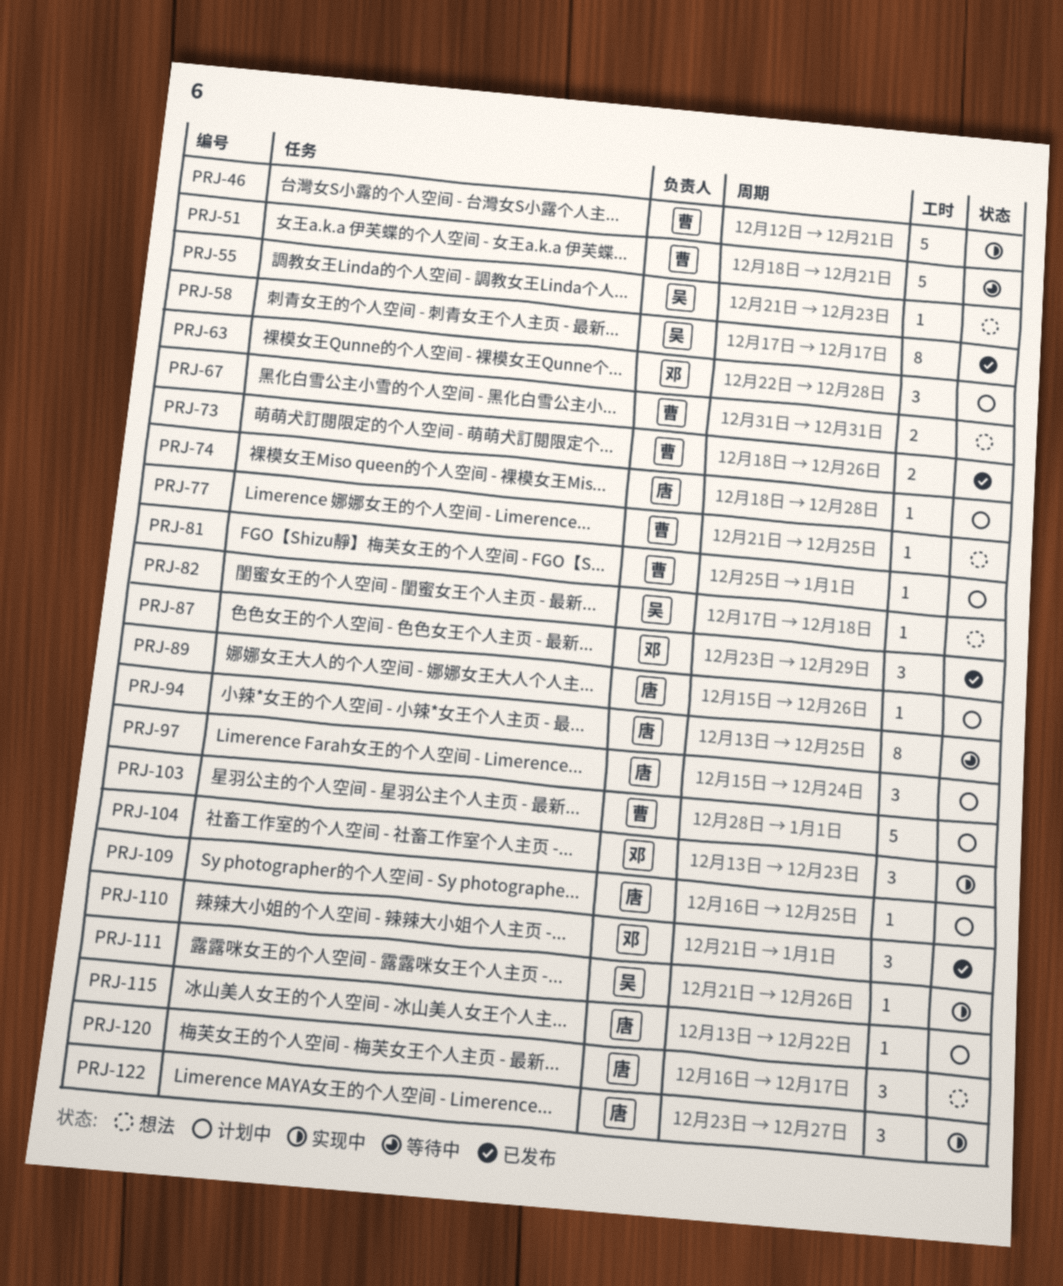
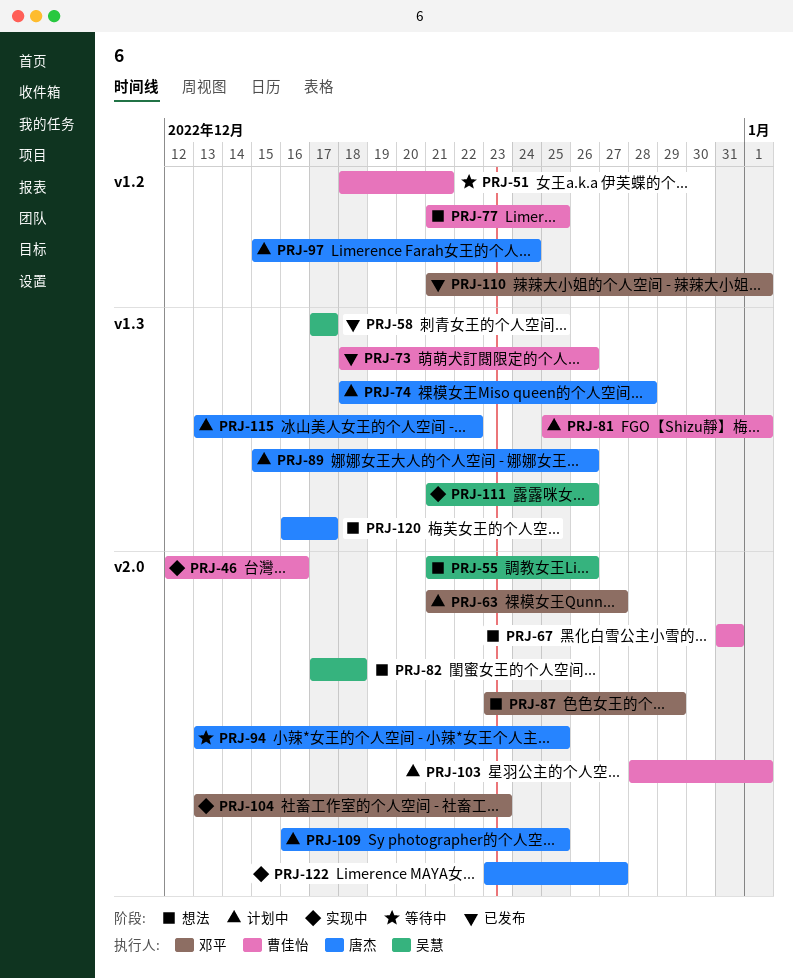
PRJ-46, due: Dec 21 -> Dec 16
PRJ-55, due: Dec 23 -> Dec 26
PRJ-63, start: Dec 22 -> Dec 21
PRJ-63, due: Dec 28 -> Dec 27
PRJ-87, status: 已发布 -> 想法

